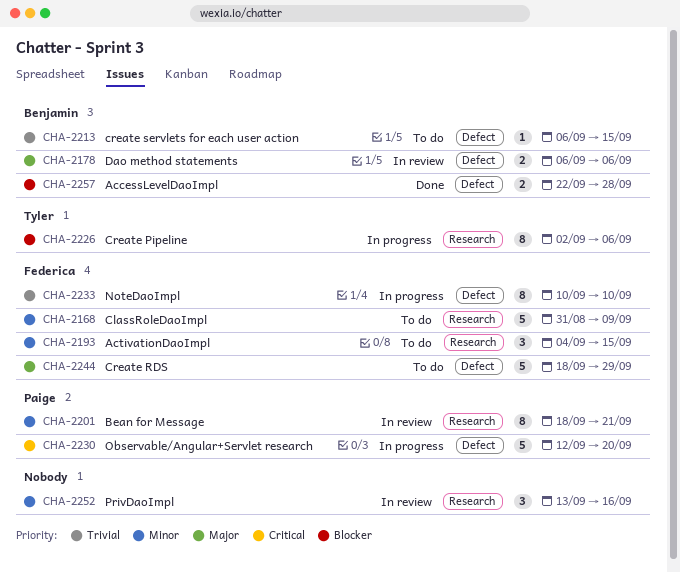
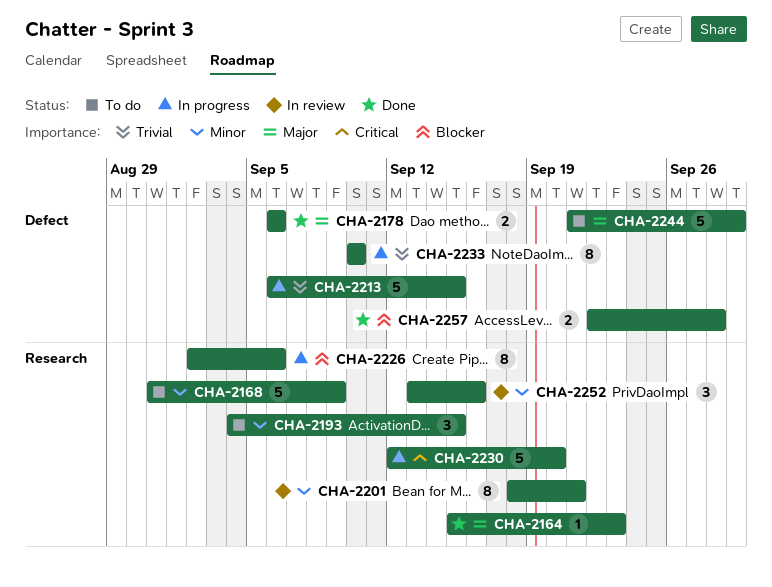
CHA-2164: none -> present
CHA-2178, status: In review -> Done
CHA-2213, status: To do -> In progress
CHA-2213, estimate: 1 -> 5
CHA-2230, label: Defect -> Research
CHA-2244, start: Sep 18 -> Sep 21

